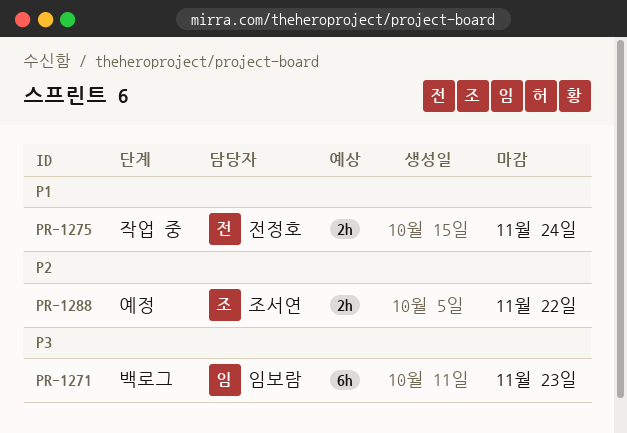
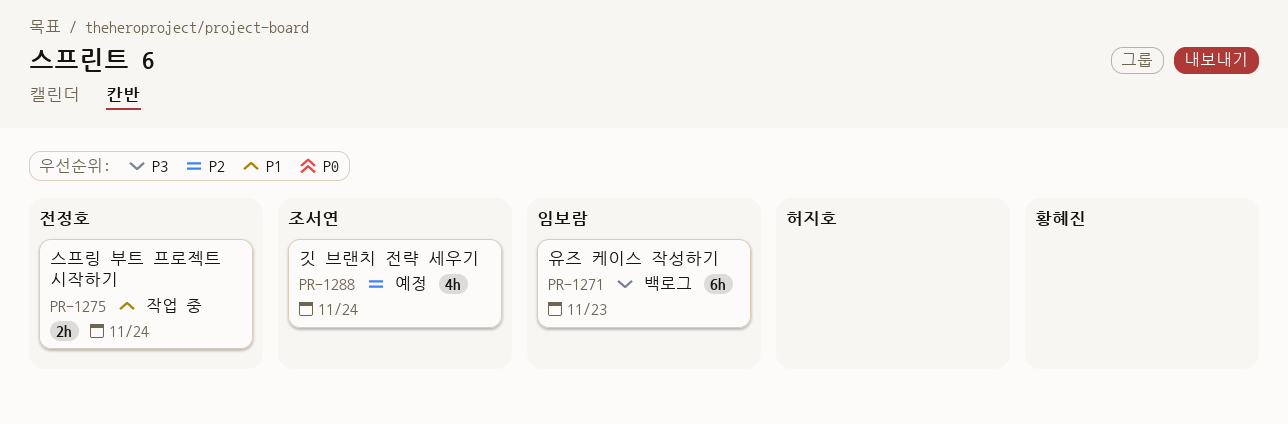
PR-1288, estimate: 2h -> 4h
PR-1288, due: Nov 22 -> Nov 24

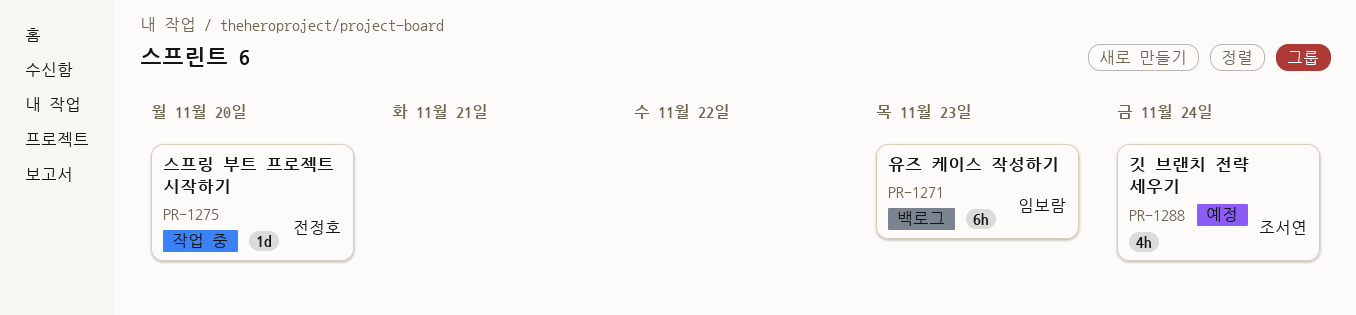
PR-1275, estimate: 2h -> 1d
PR-1275, due: Nov 24 -> Nov 20

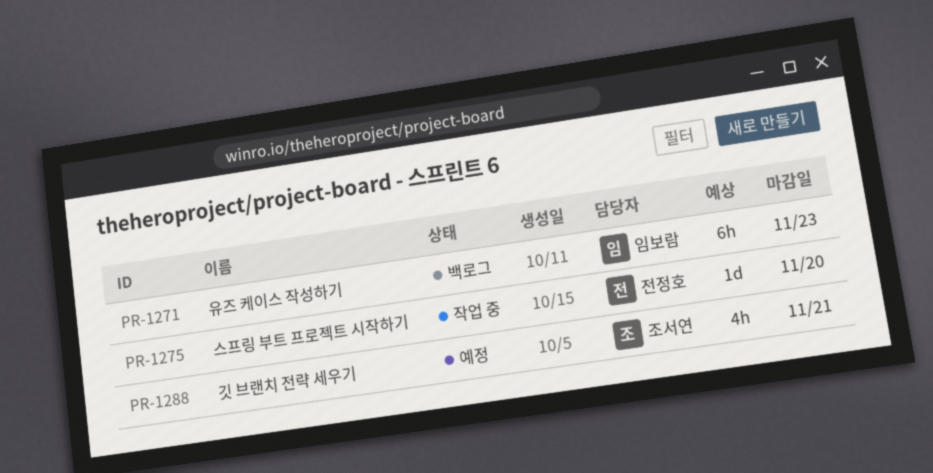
PR-1288, due: Nov 24 -> Nov 21

